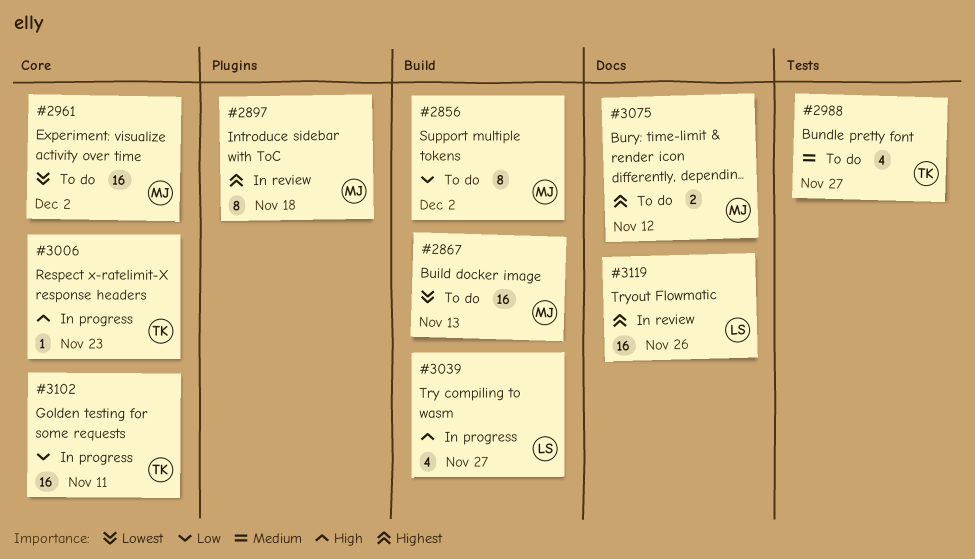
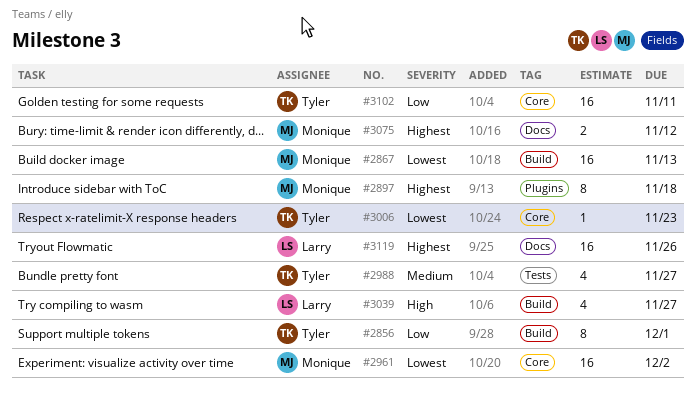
#2856, owner: Monique -> Tyler
#2856, due: Dec 2 -> Dec 1
#3006, priority: High -> Lowest

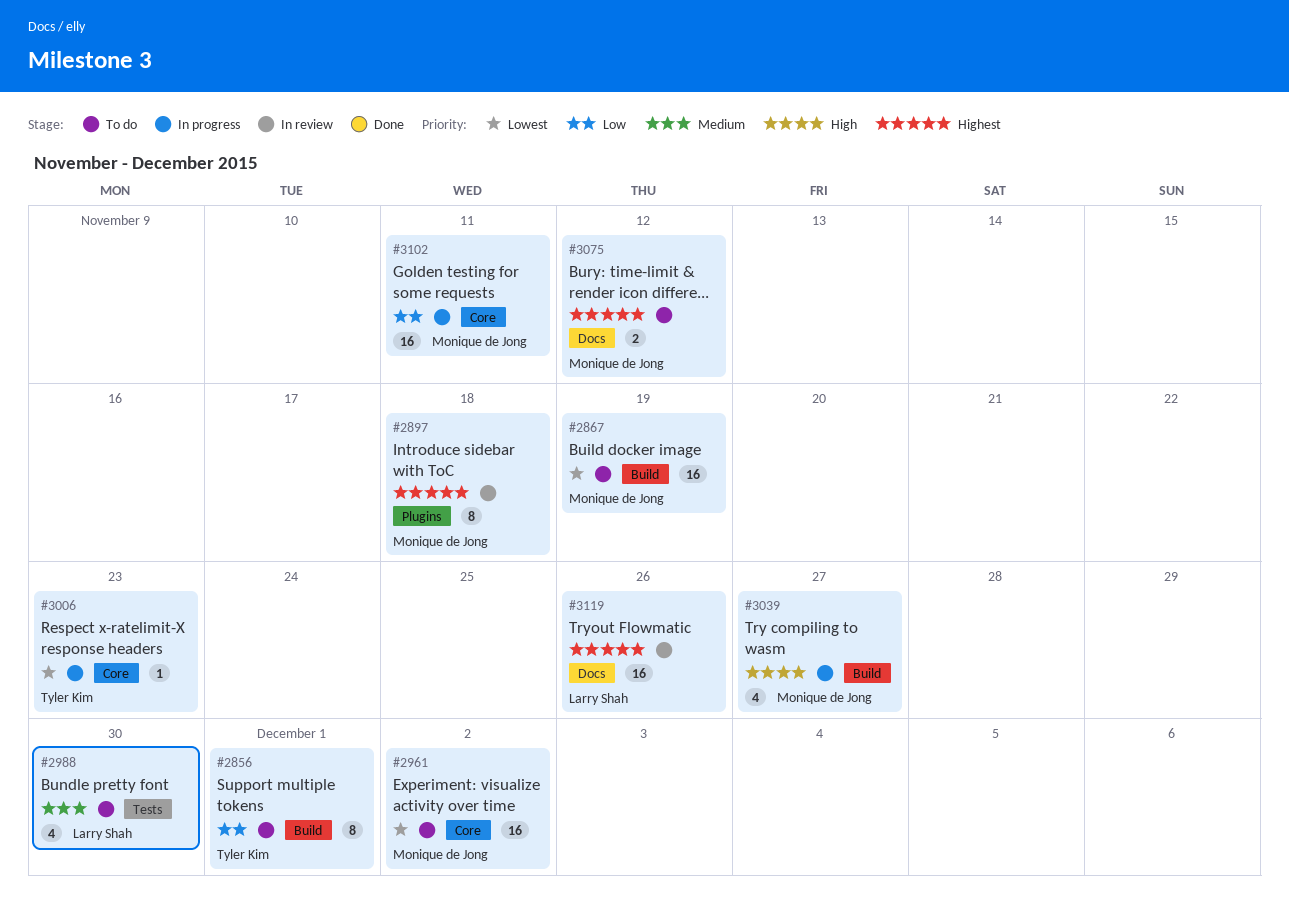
#2867, due: Nov 13 -> Nov 19
#2988, owner: Tyler Kim -> Larry Shah
#2988, due: Nov 27 -> Nov 30
#3039, owner: Larry Shah -> Monique de Jong
#3102, owner: Tyler Kim -> Monique de Jong

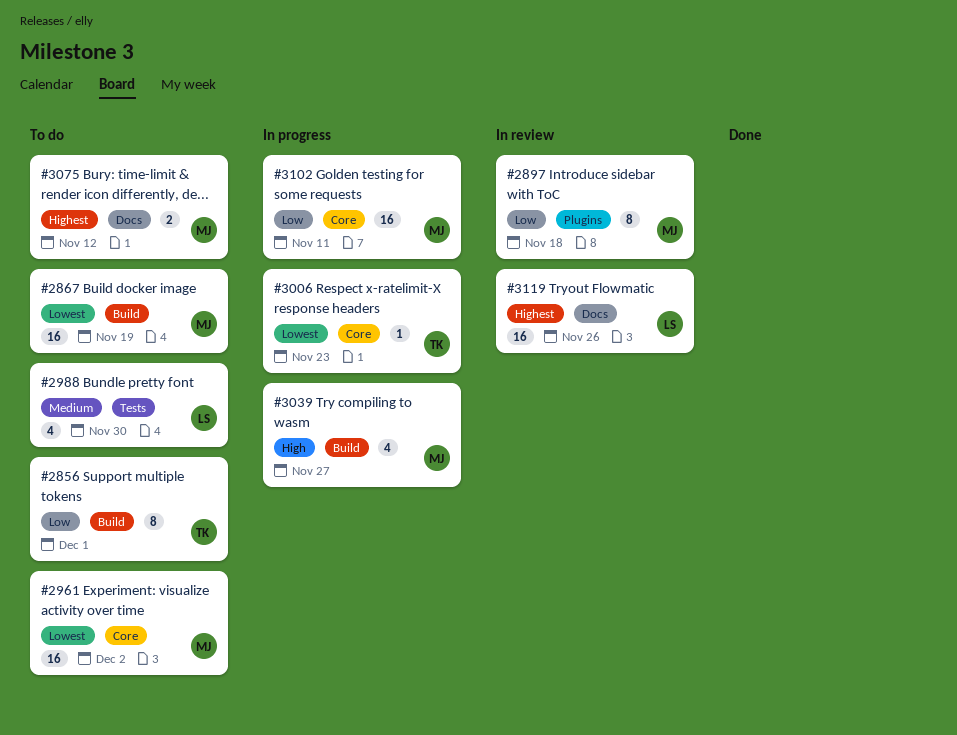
#2897, priority: Highest -> Low

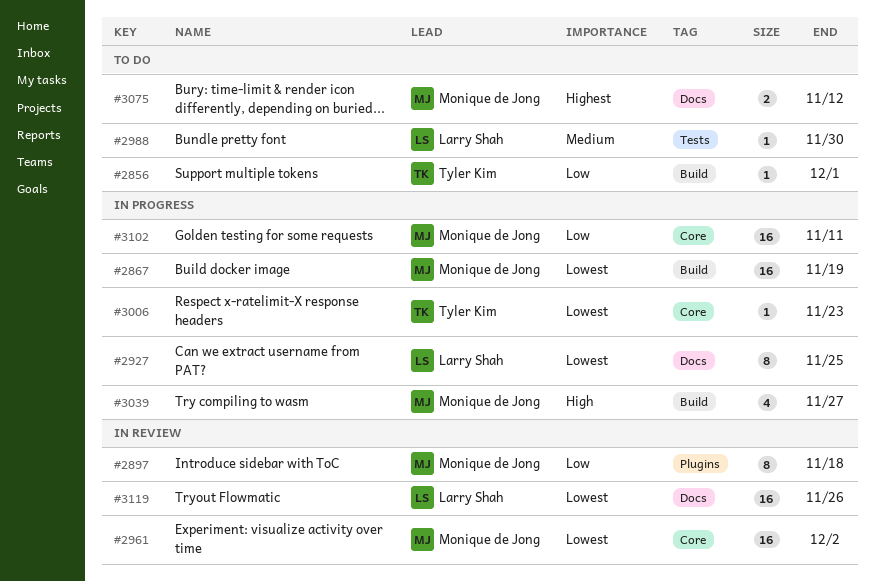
#2856, estimate: 8 -> 1
#2867, status: To do -> In progress
#2927: none -> present
#2961, status: To do -> In review
#2988, estimate: 4 -> 1
#3119, priority: Highest -> Lowest

